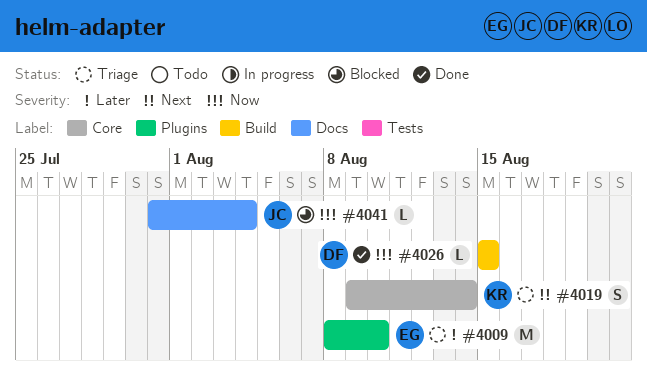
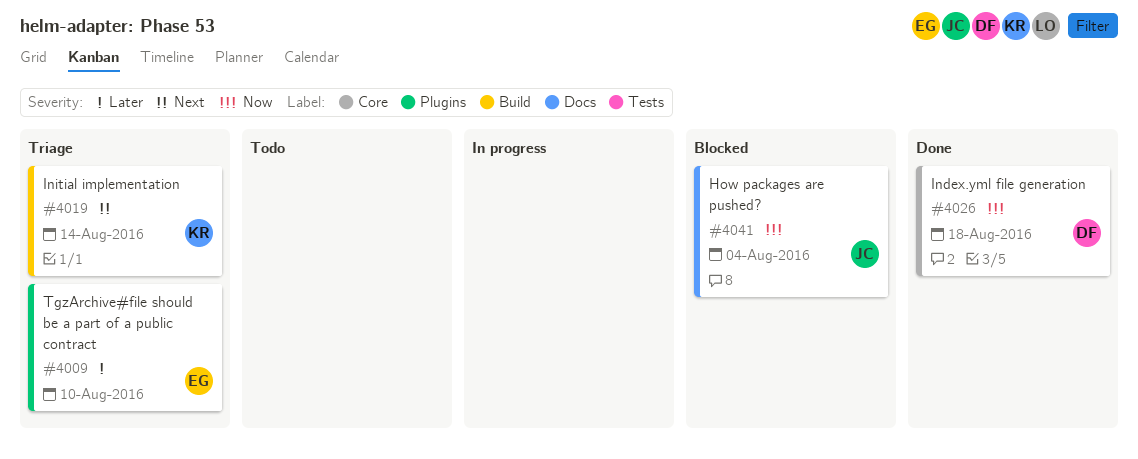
#4019, label: Core -> Build
#4026, label: Build -> Core
#4026, due: Aug 15 -> Aug 18

